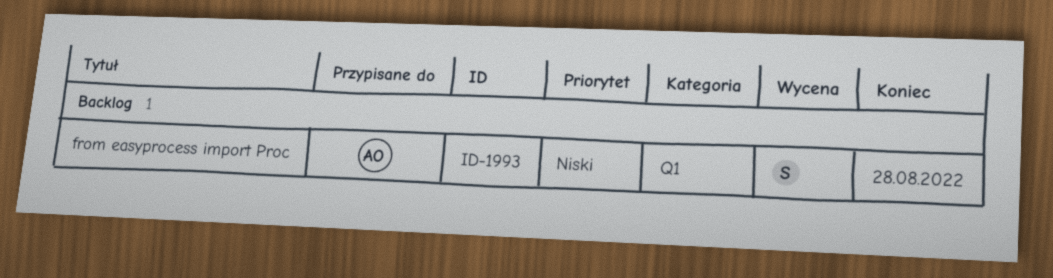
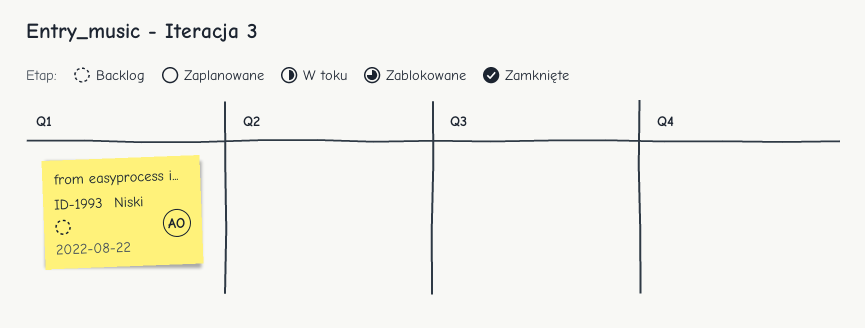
ID-1993, due: Aug 28 -> Aug 22

